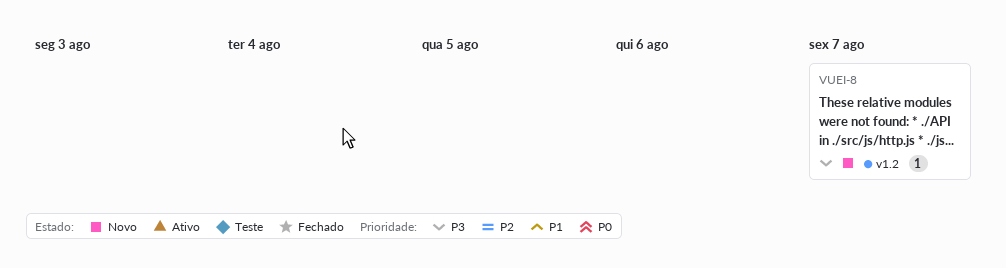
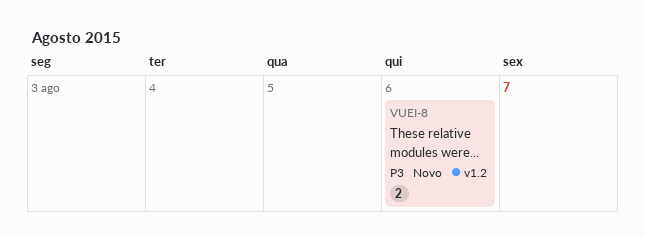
VUEI-8, estimate: 1 -> 2
VUEI-8, due: Aug 7 -> Aug 6

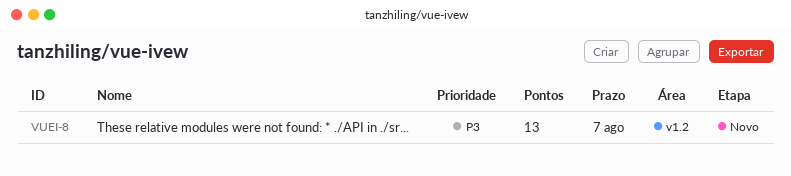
VUEI-8, estimate: 2 -> 13
VUEI-8, due: Aug 6 -> Aug 7

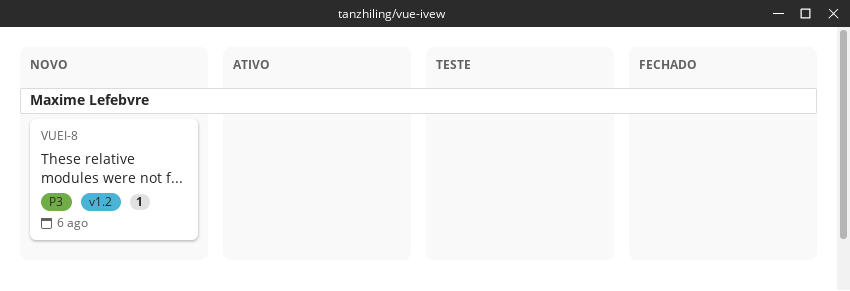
VUEI-8, estimate: 13 -> 1
VUEI-8, due: Aug 7 -> Aug 6

